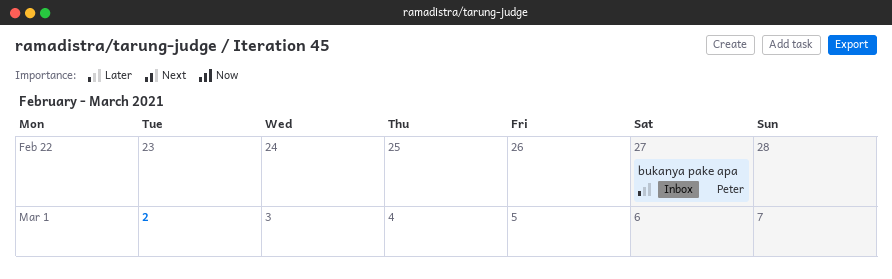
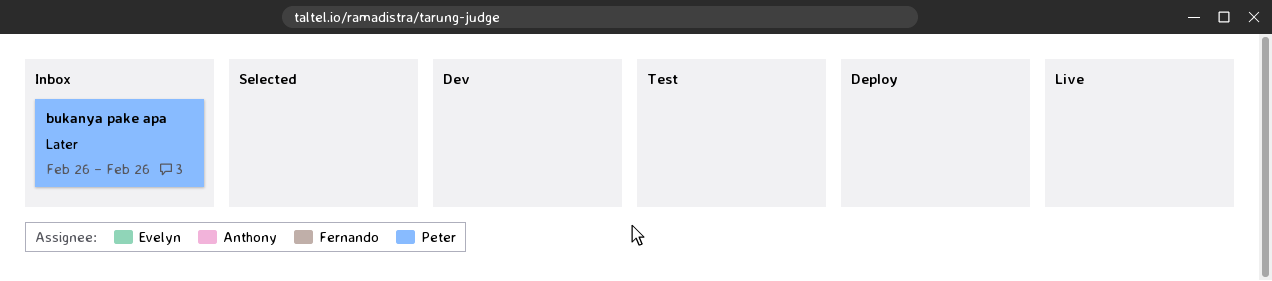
bukanya pake apa, due: Feb 27 -> Feb 26

